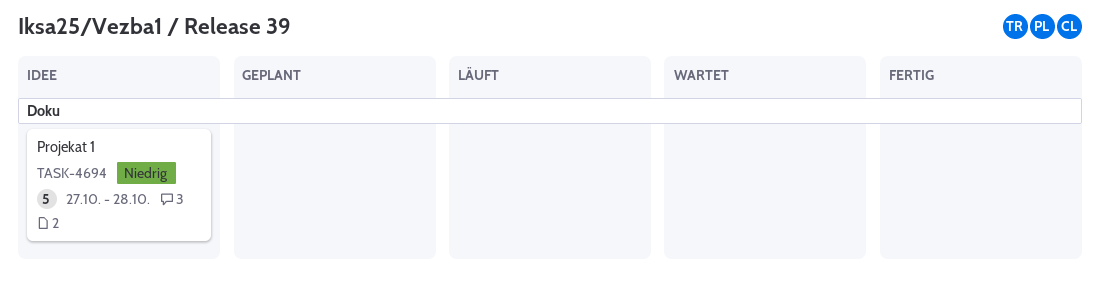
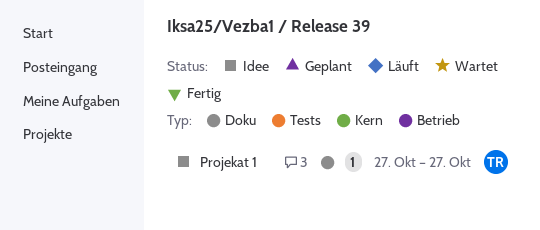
Projekat 1, estimate: 5 -> 1
Projekat 1, due: Oct 28 -> Oct 27

